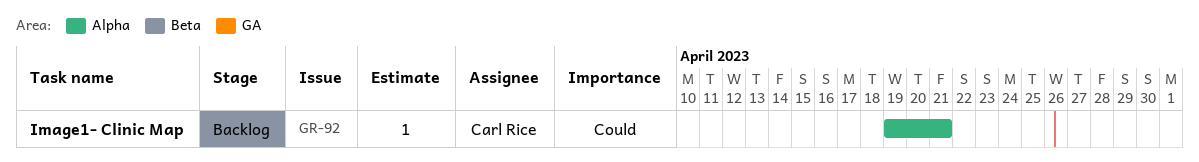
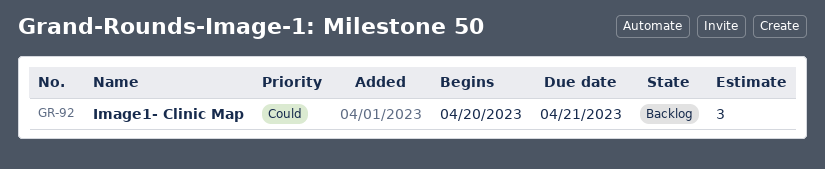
GR-92, estimate: 1 -> 3
GR-92, start: Apr 19 -> Apr 20

